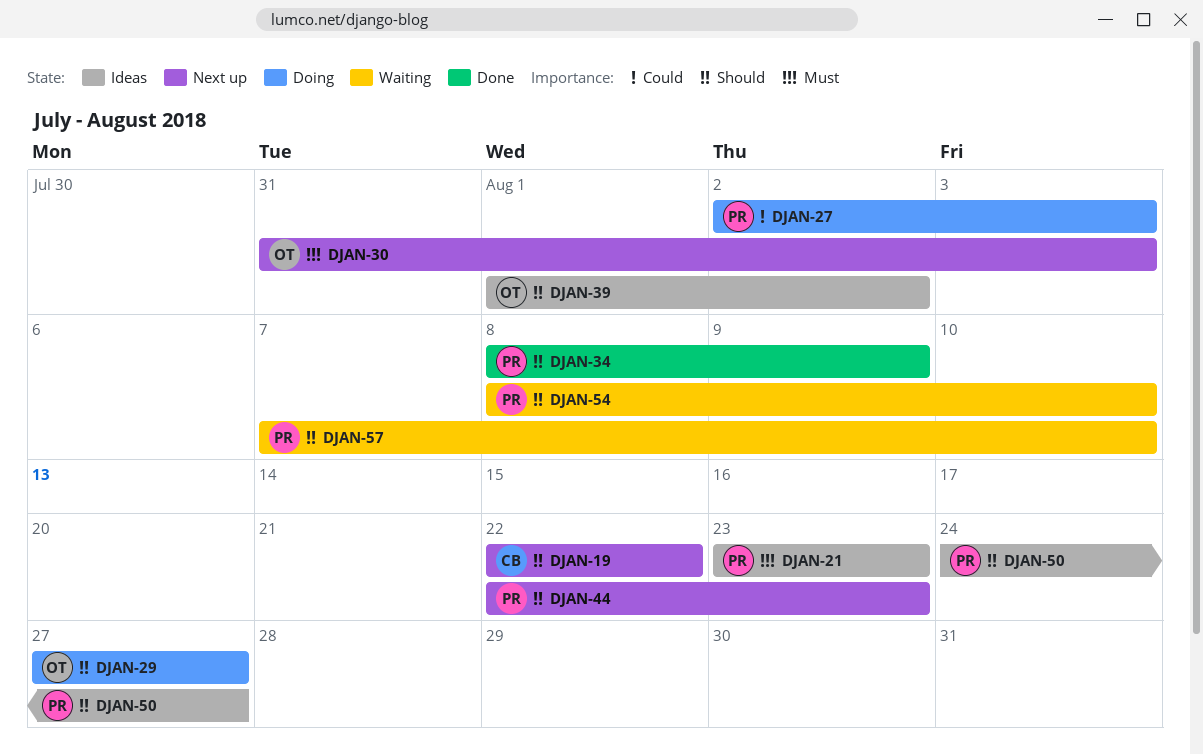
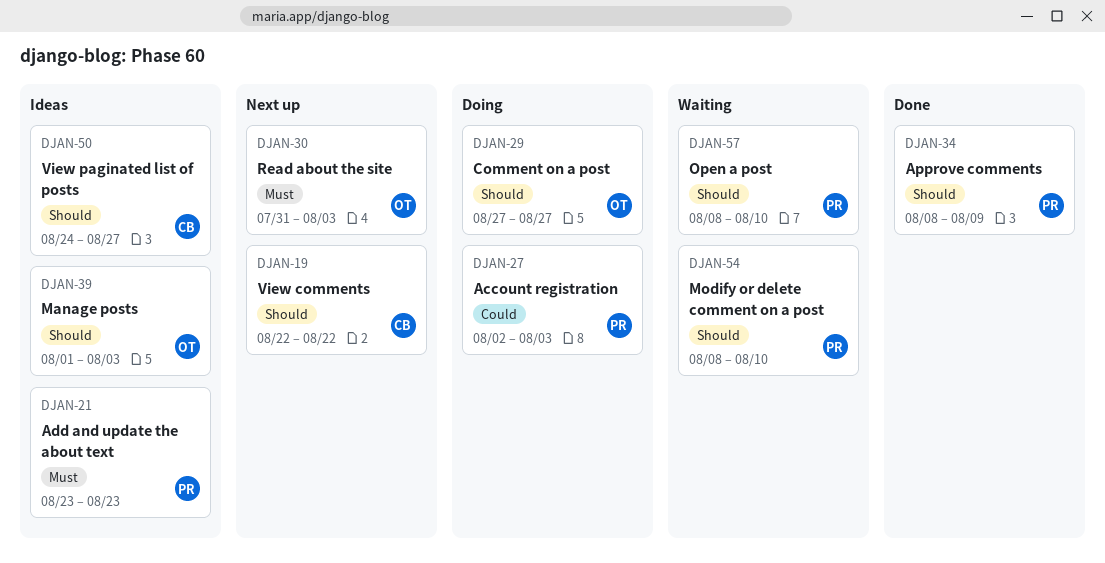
DJAN-39, due: Aug 2 -> Aug 3
DJAN-44: present -> none
DJAN-50, owner: PR -> CB
DJAN-57, start: Aug 7 -> Aug 8

